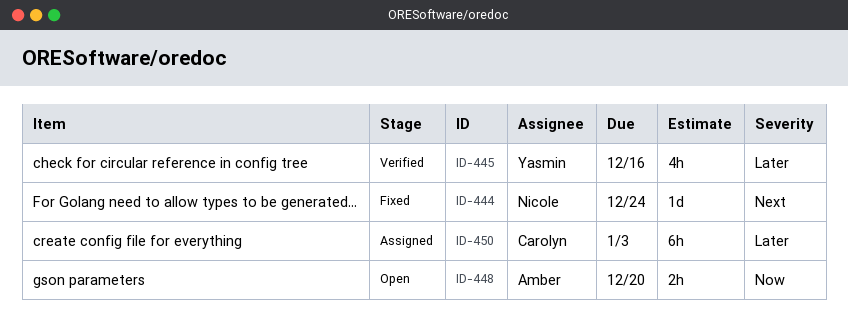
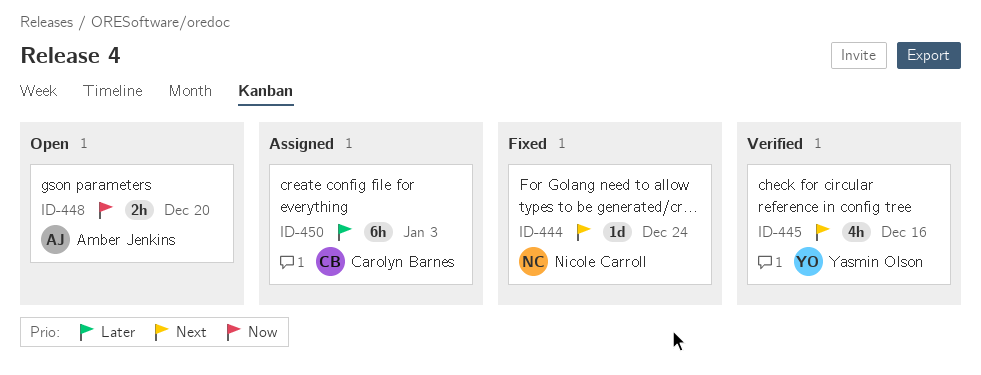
ID-445, priority: Later -> Next

